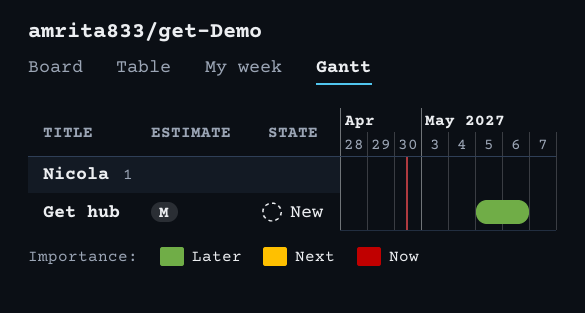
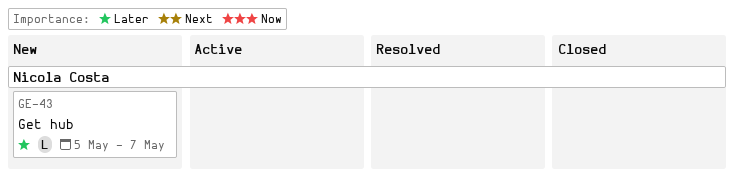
Get hub, estimate: M -> L
Get hub, due: May 6 -> May 7

